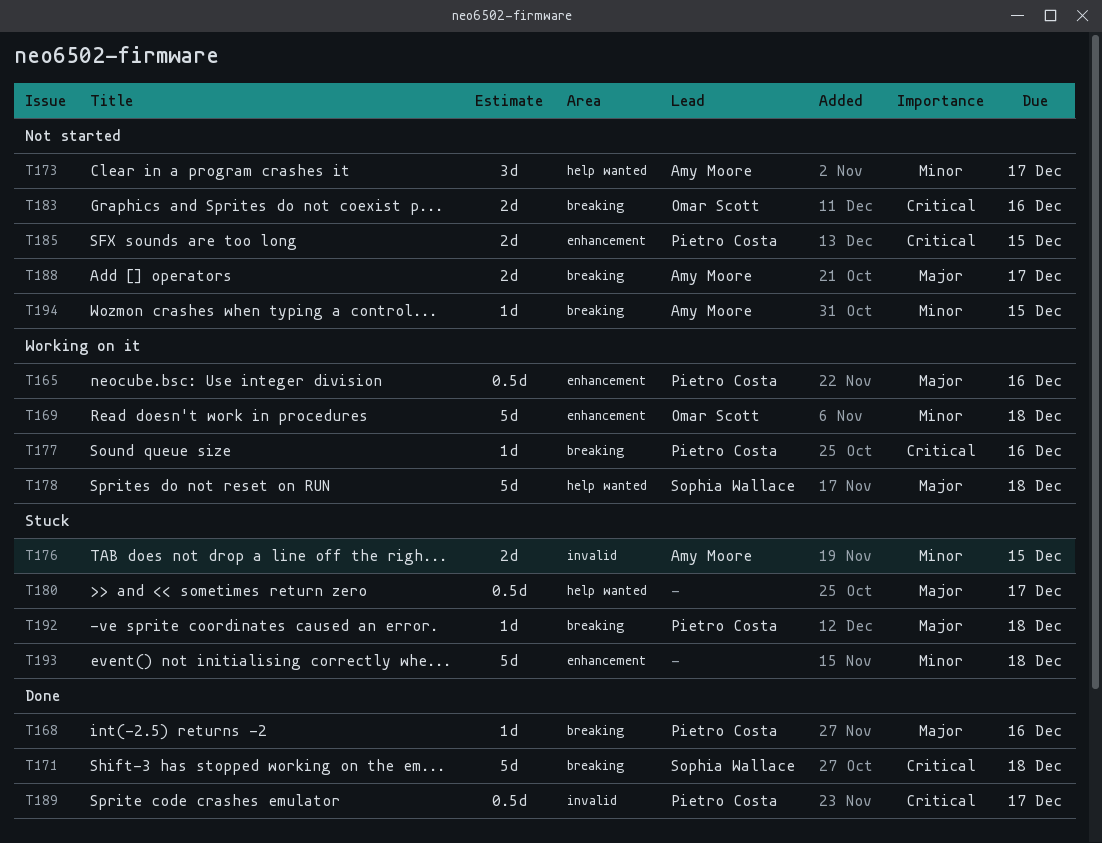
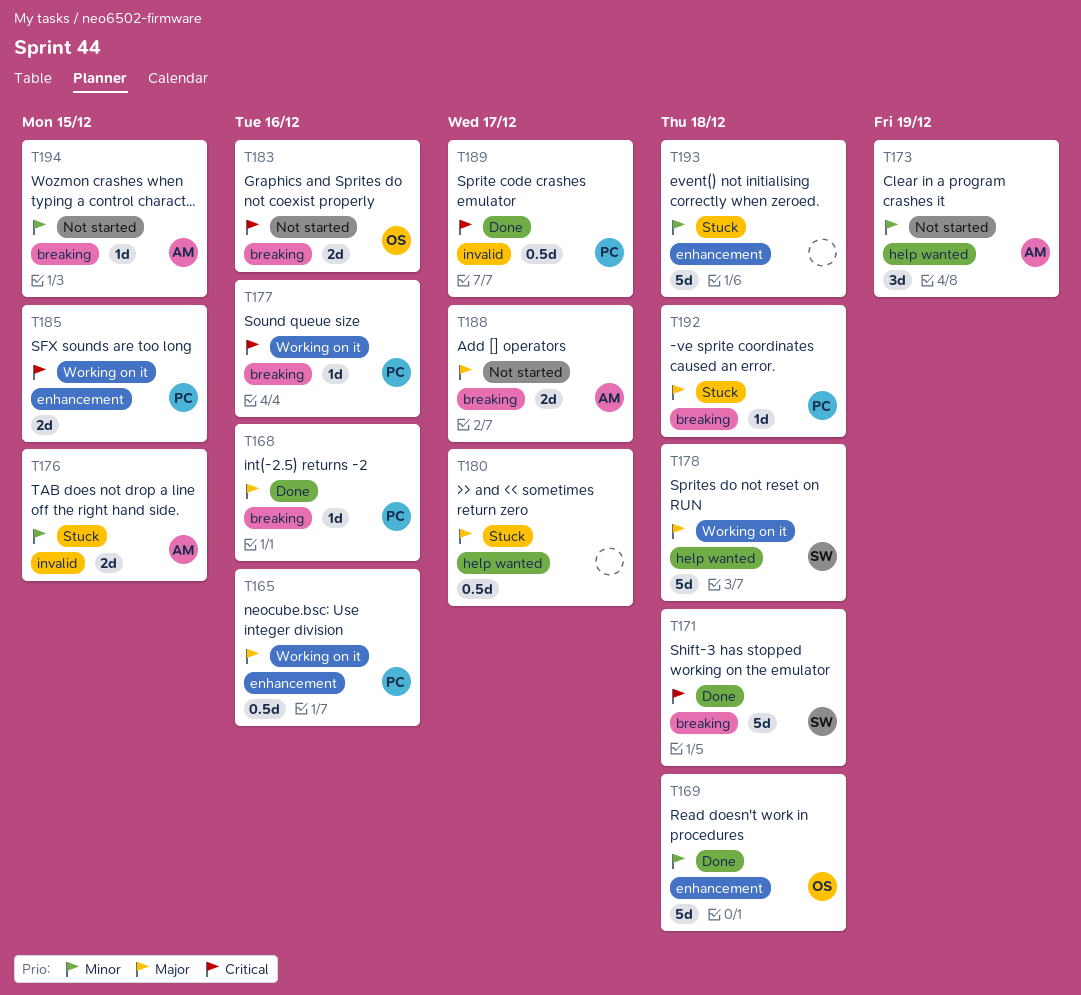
T169, status: Working on it -> Done
T173, due: Dec 17 -> Dec 19
T185, status: Not started -> Working on it

